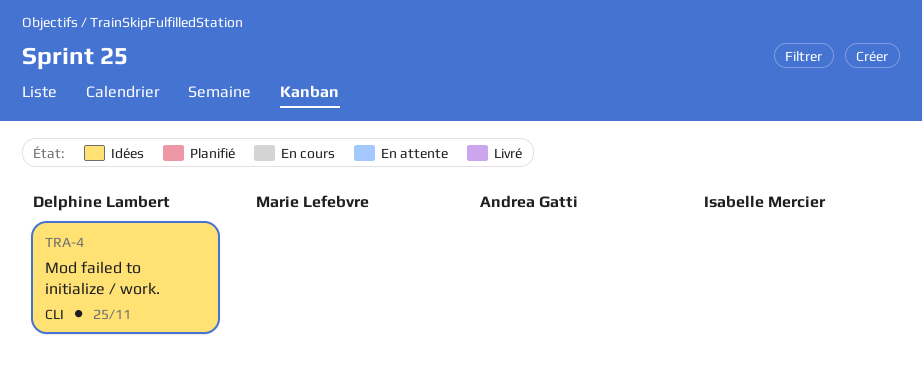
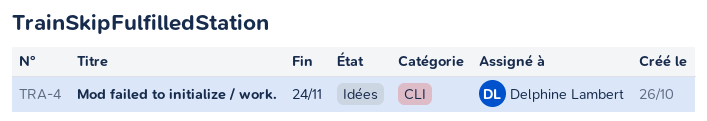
TRA-4, due: Nov 25 -> Nov 24

